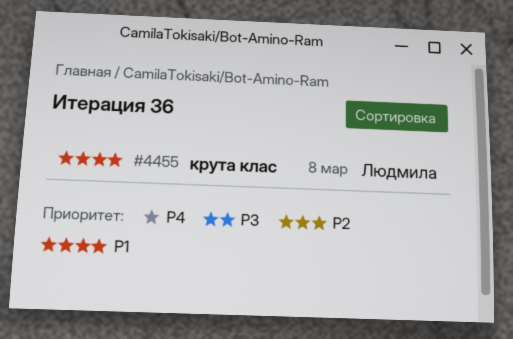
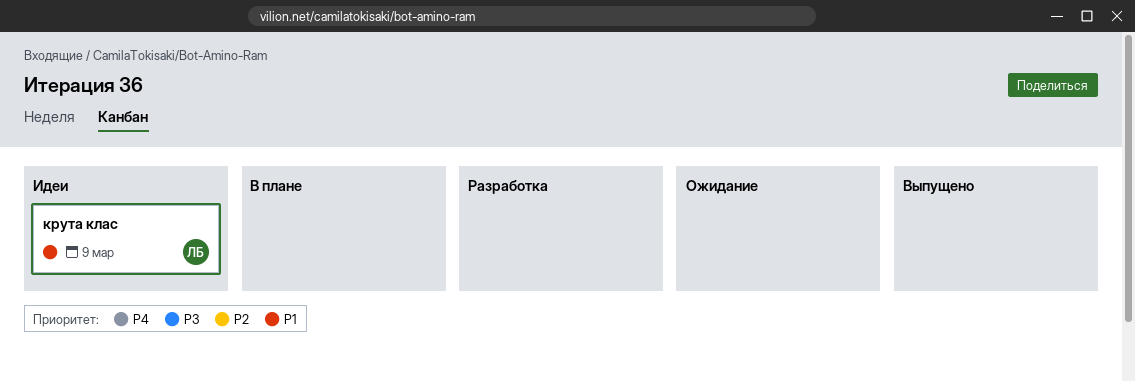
крута клас, due: Mar 8 -> Mar 9

